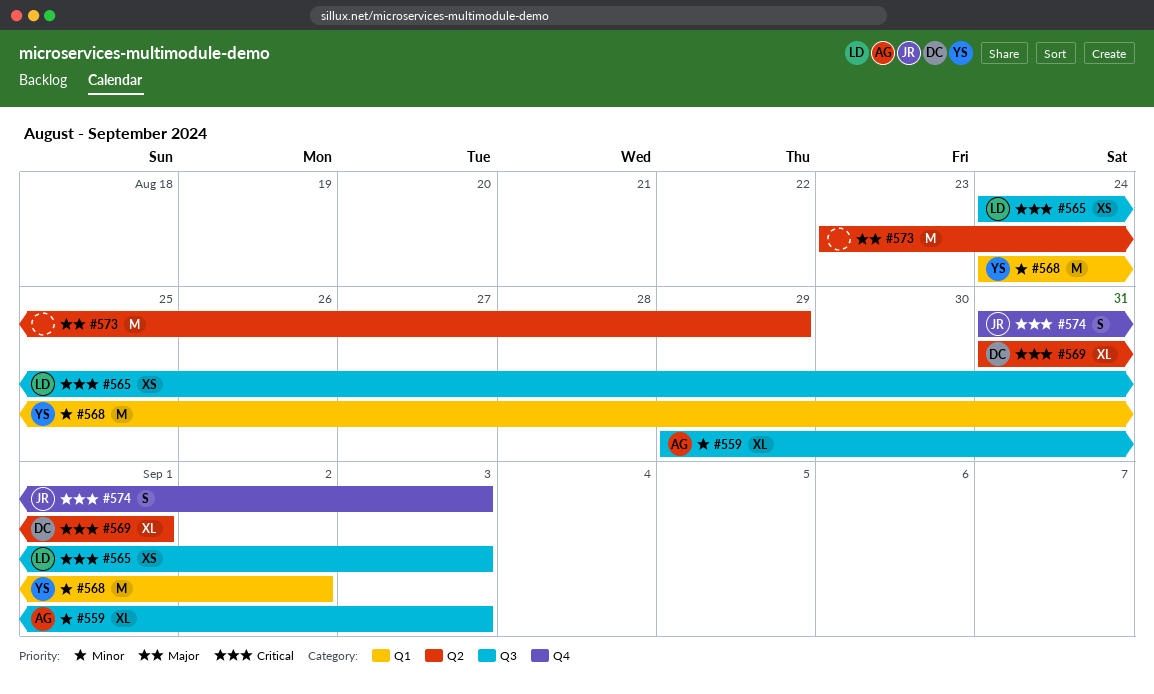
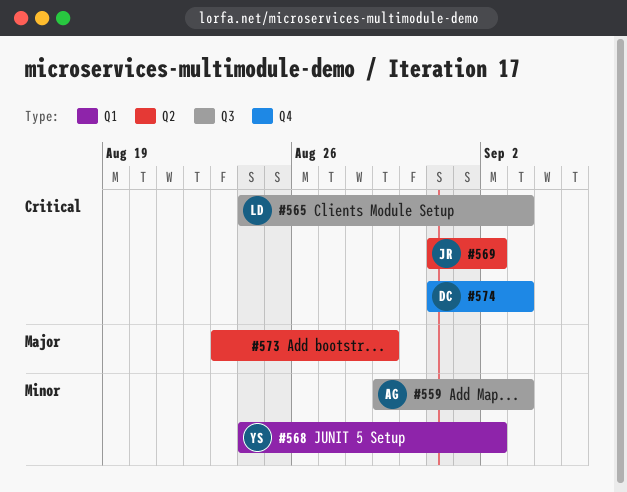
#569, owner: DC -> JR
#569, due: Sep 1 -> Sep 2
#574, owner: JR -> DC

